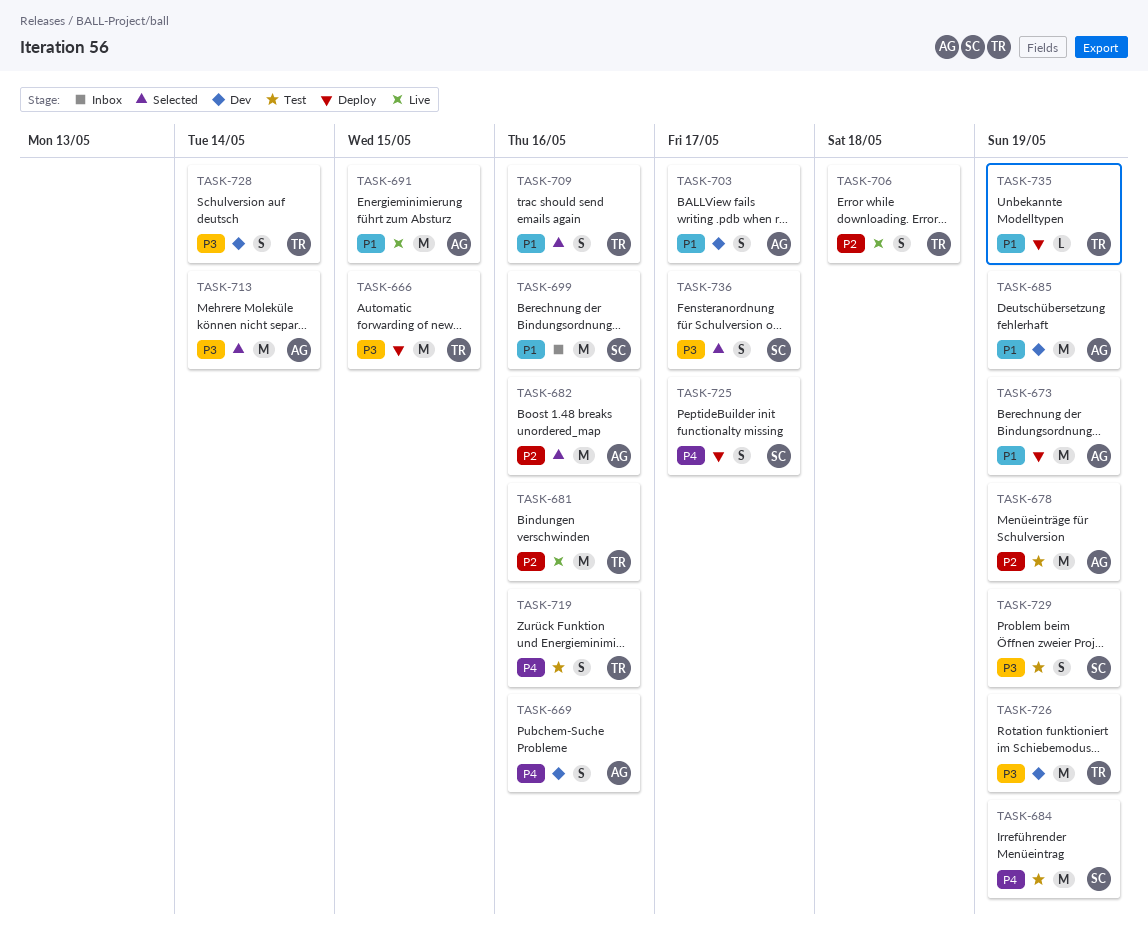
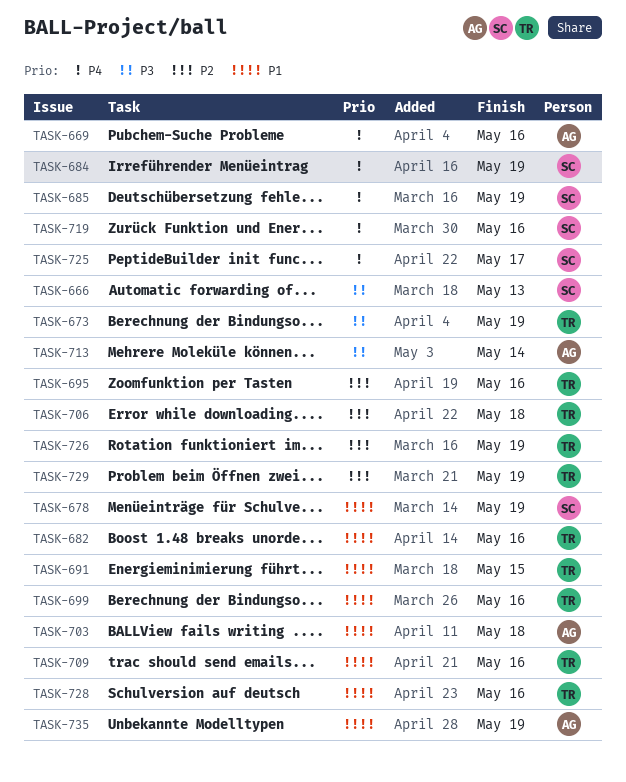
TASK-666, owner: TR -> SC
TASK-666, due: May 15 -> May 13
TASK-673, owner: AG -> TR
TASK-673, priority: P1 -> P3
TASK-678, owner: AG -> SC
TASK-678, priority: P2 -> P1
TASK-681: present -> none
TASK-682, owner: AG -> TR
TASK-682, priority: P2 -> P1
TASK-685, owner: AG -> SC
TASK-685, priority: P1 -> P4
TASK-691, owner: AG -> TR
TASK-695: none -> present
TASK-699, owner: SC -> TR
TASK-703, due: May 17 -> May 18
TASK-719, owner: TR -> SC
TASK-726, priority: P3 -> P2
TASK-728, priority: P3 -> P1
TASK-728, due: May 14 -> May 16
TASK-729, owner: SC -> TR
TASK-729, priority: P3 -> P2
TASK-735, owner: TR -> AG
TASK-736: present -> none

